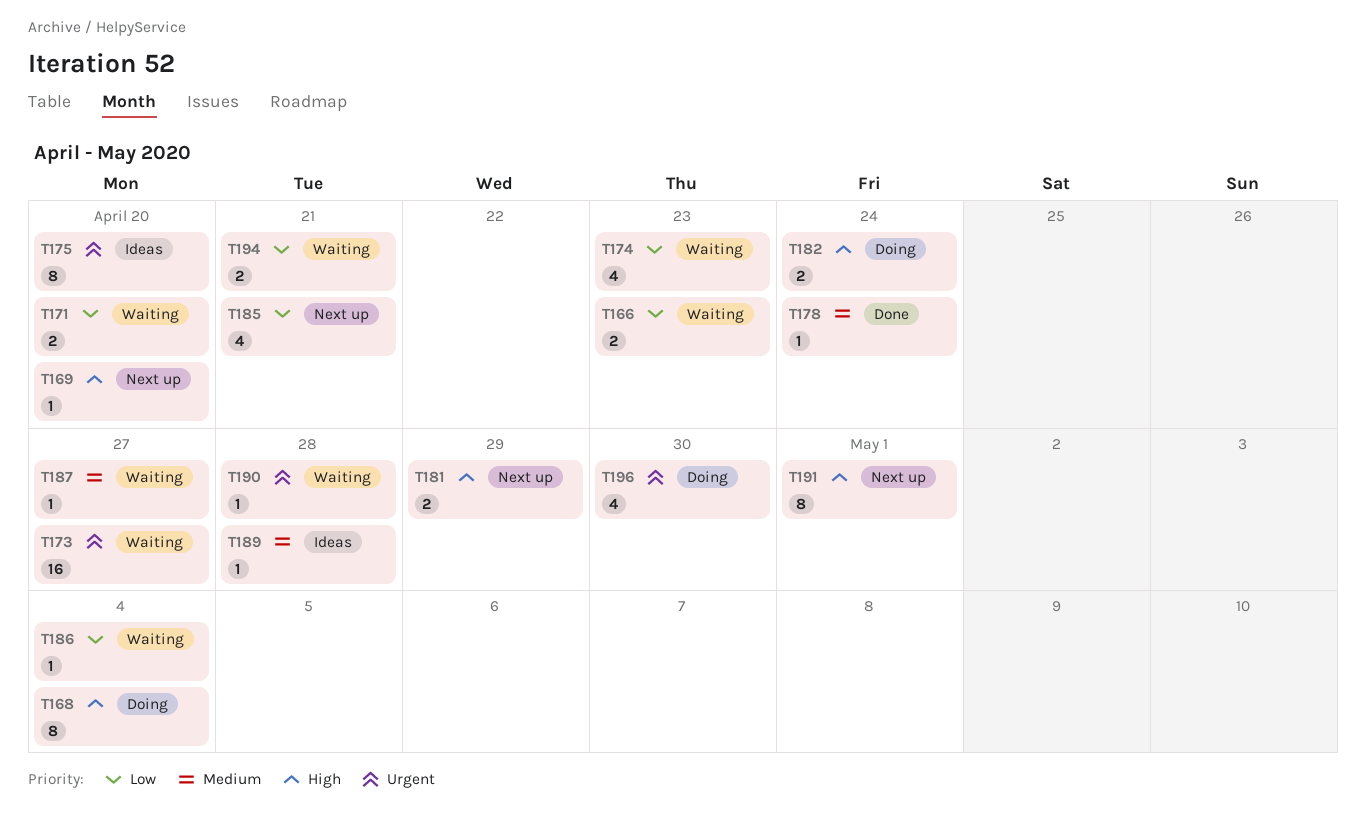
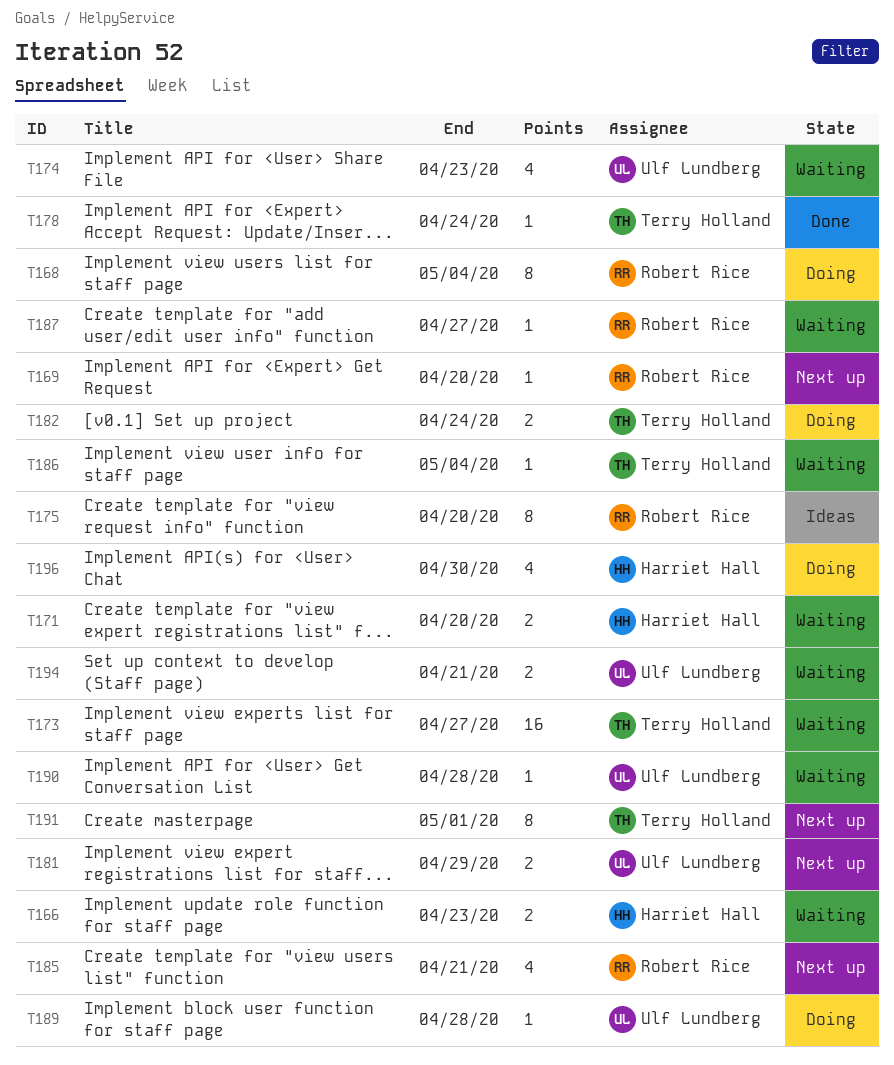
T189, status: Ideas -> Doing

